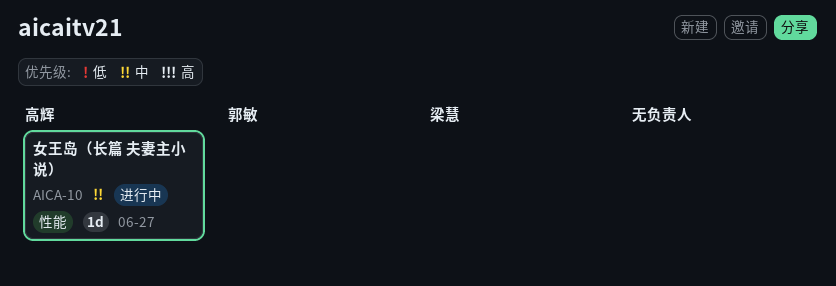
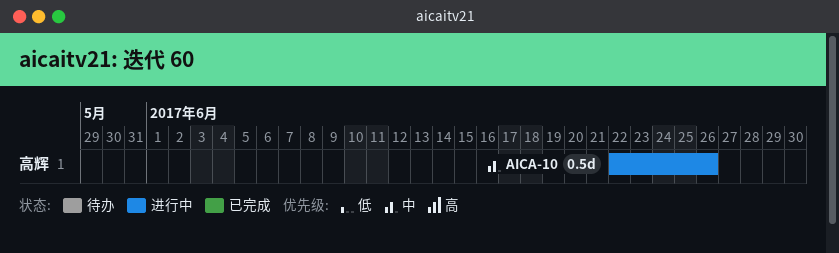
AICA-10, estimate: 1d -> 0.5d
AICA-10, due: Jun 27 -> Jun 26

